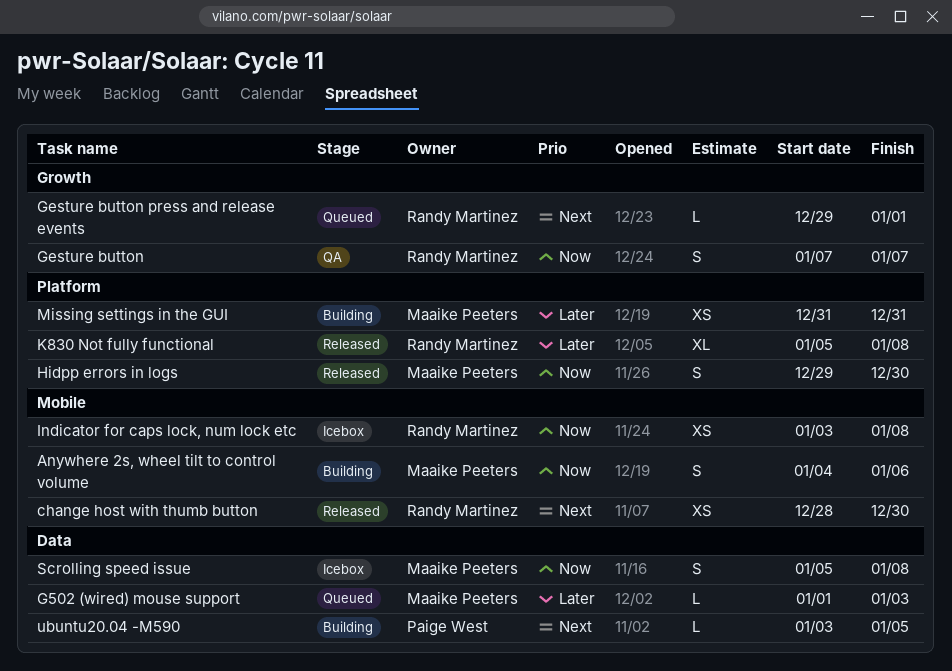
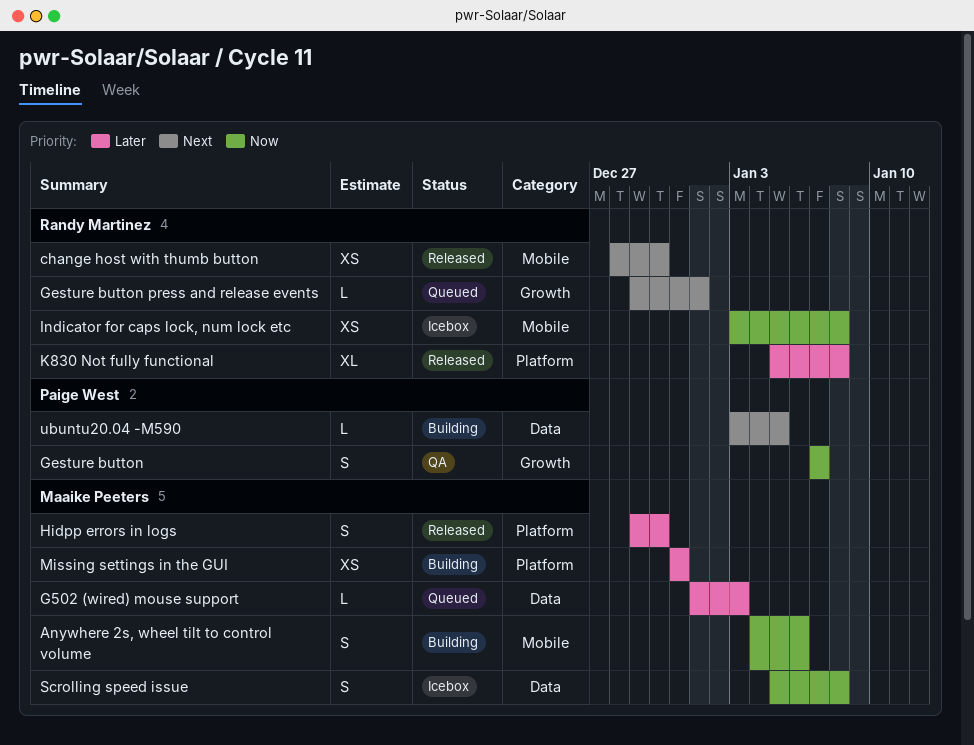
Gesture button, owner: Randy Martinez -> Paige West
Hidpp errors in logs, priority: Now -> Later

